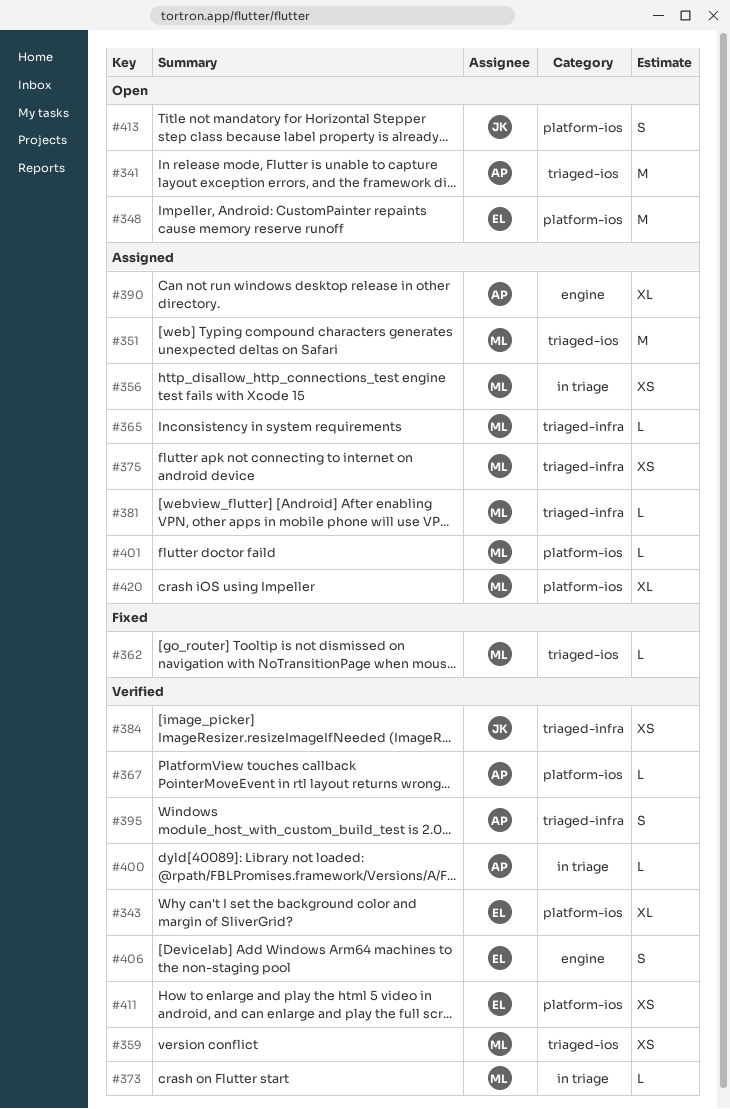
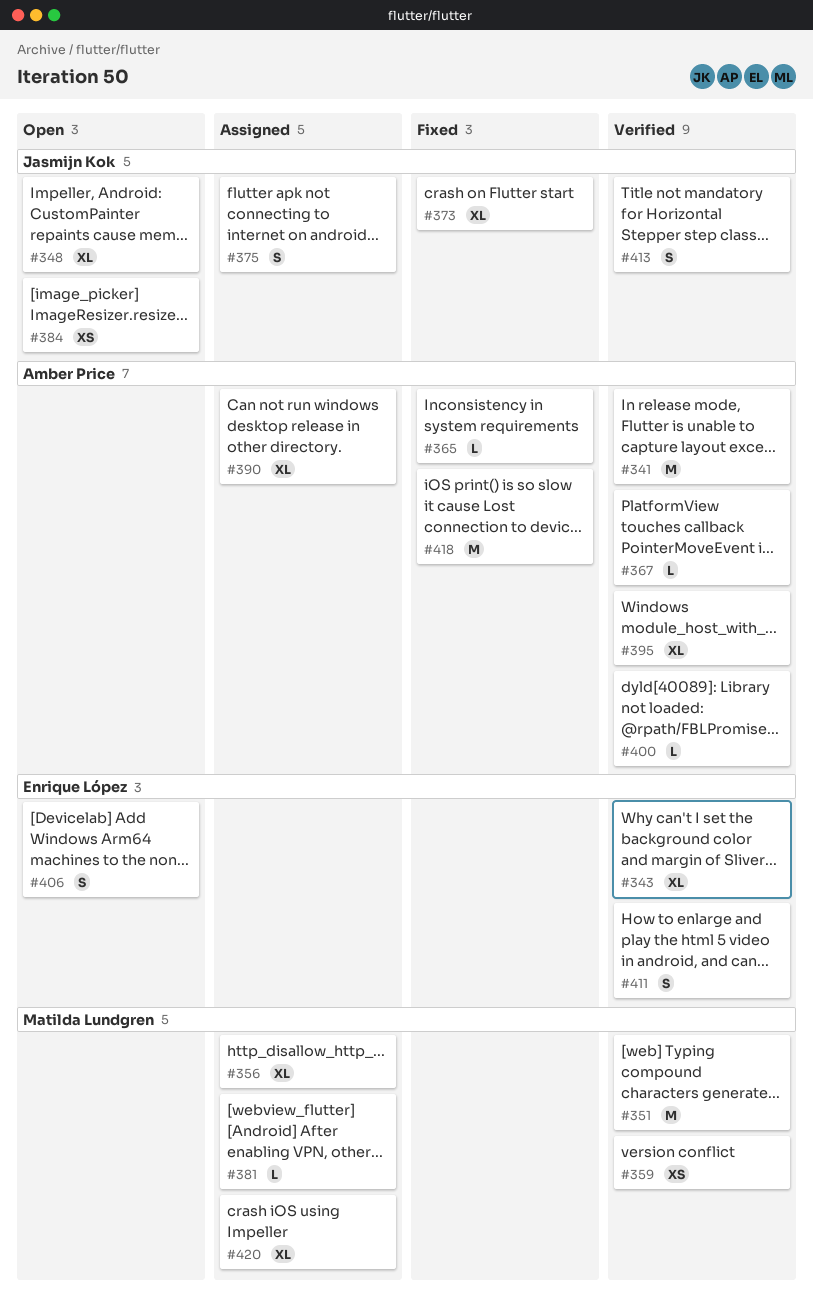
#341, status: Open -> Verified
#348, owner: Enrique López -> Jasmijn Kok
#348, estimate: M -> XL
#351, status: Assigned -> Verified
#356, estimate: XS -> XL
#362: present -> none
#365, status: Assigned -> Fixed
#365, owner: Matilda Lundgren -> Amber Price
#373, status: Verified -> Fixed
#373, owner: Matilda Lundgren -> Jasmijn Kok
#373, estimate: L -> XL
#375, owner: Matilda Lundgren -> Jasmijn Kok
#375, estimate: XS -> S
#384, status: Verified -> Open
#395, estimate: S -> XL
#401: present -> none
#406, status: Verified -> Open
#411, estimate: XS -> S
#413, status: Open -> Verified
#418: none -> present

